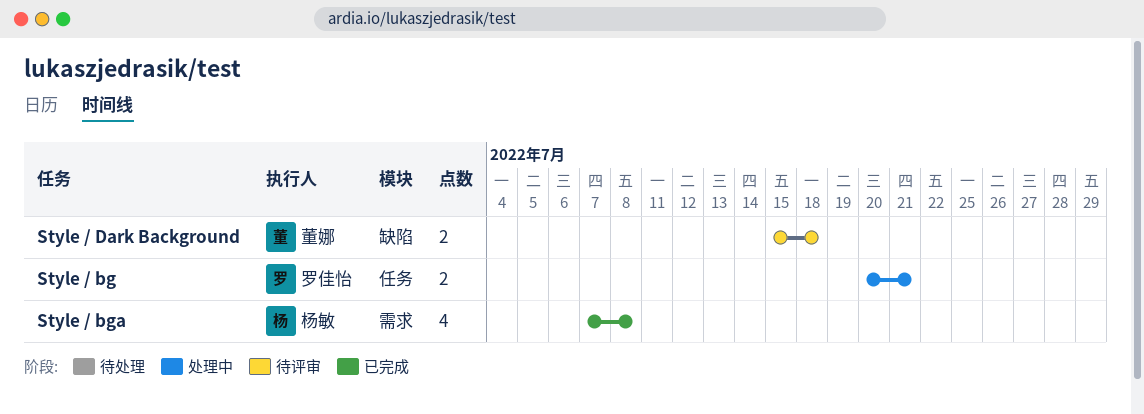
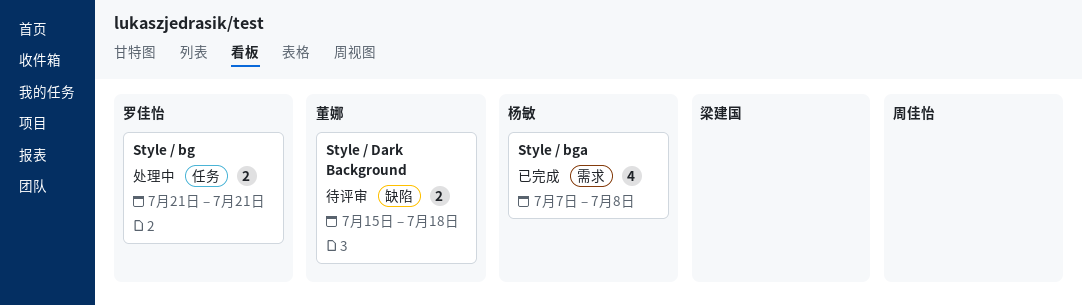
Style / bg, start: Jul 20 -> Jul 21

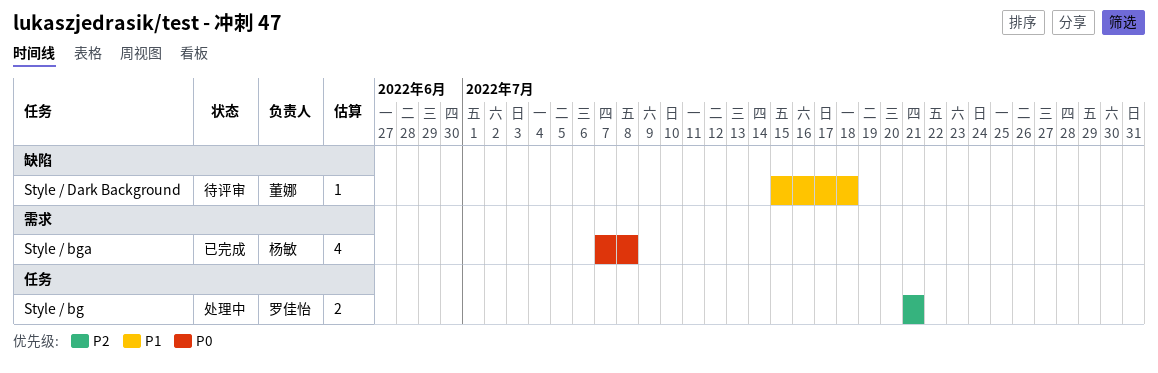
Style / Dark Background, estimate: 2 -> 1

